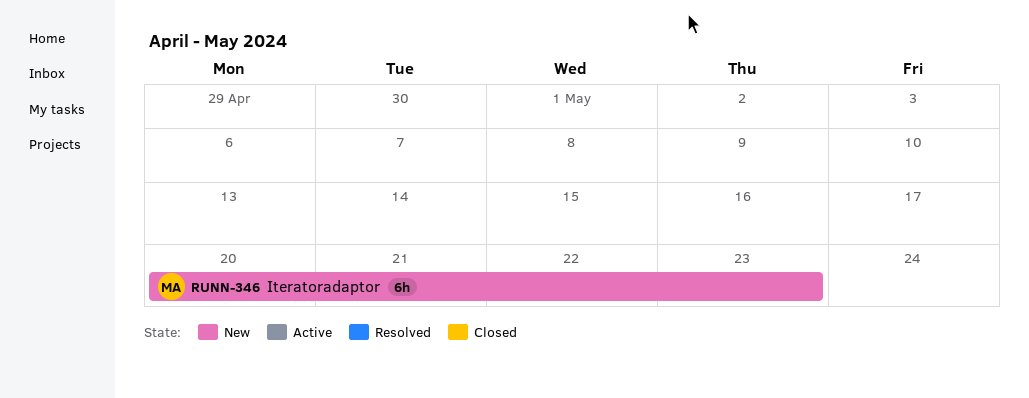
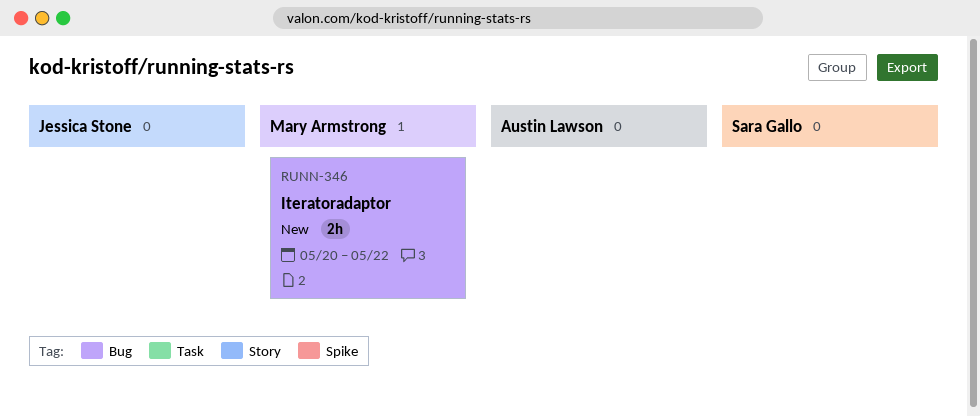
RUNN-346, estimate: 6h -> 2h
RUNN-346, due: May 23 -> May 22

